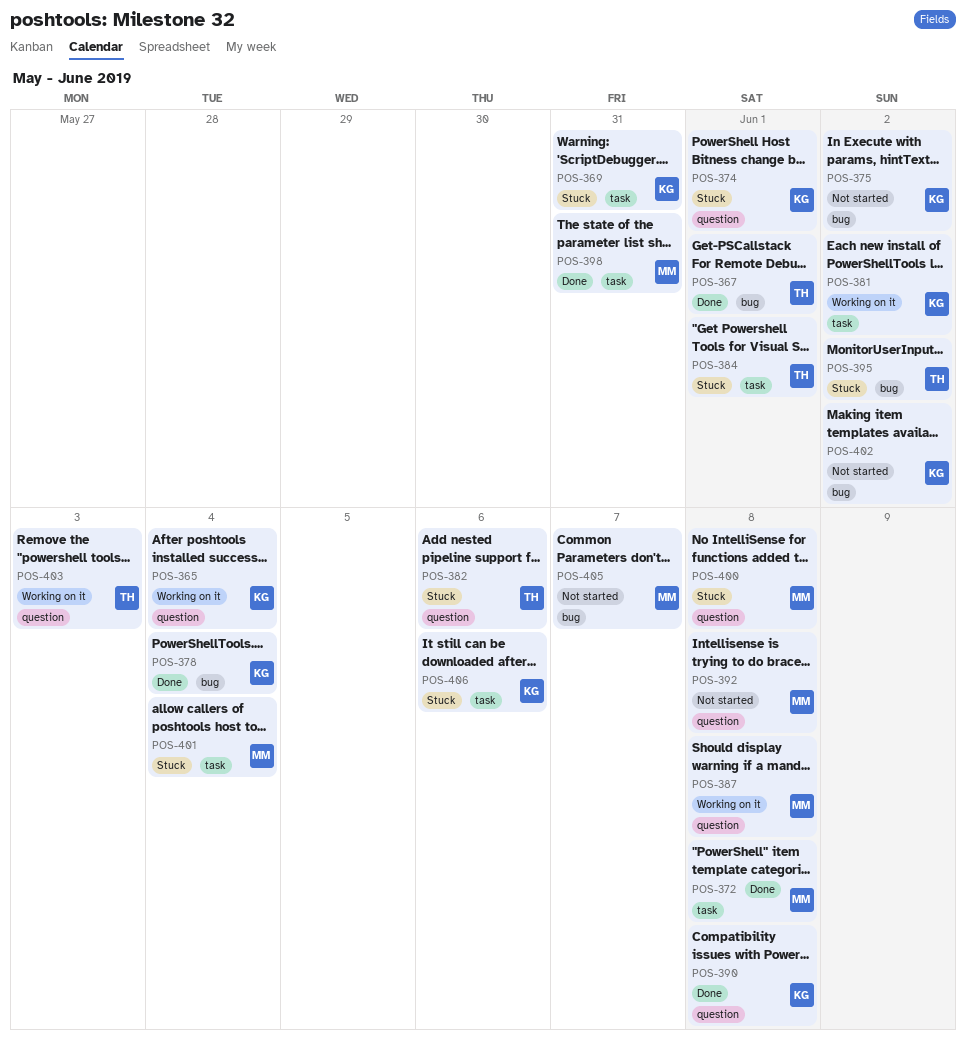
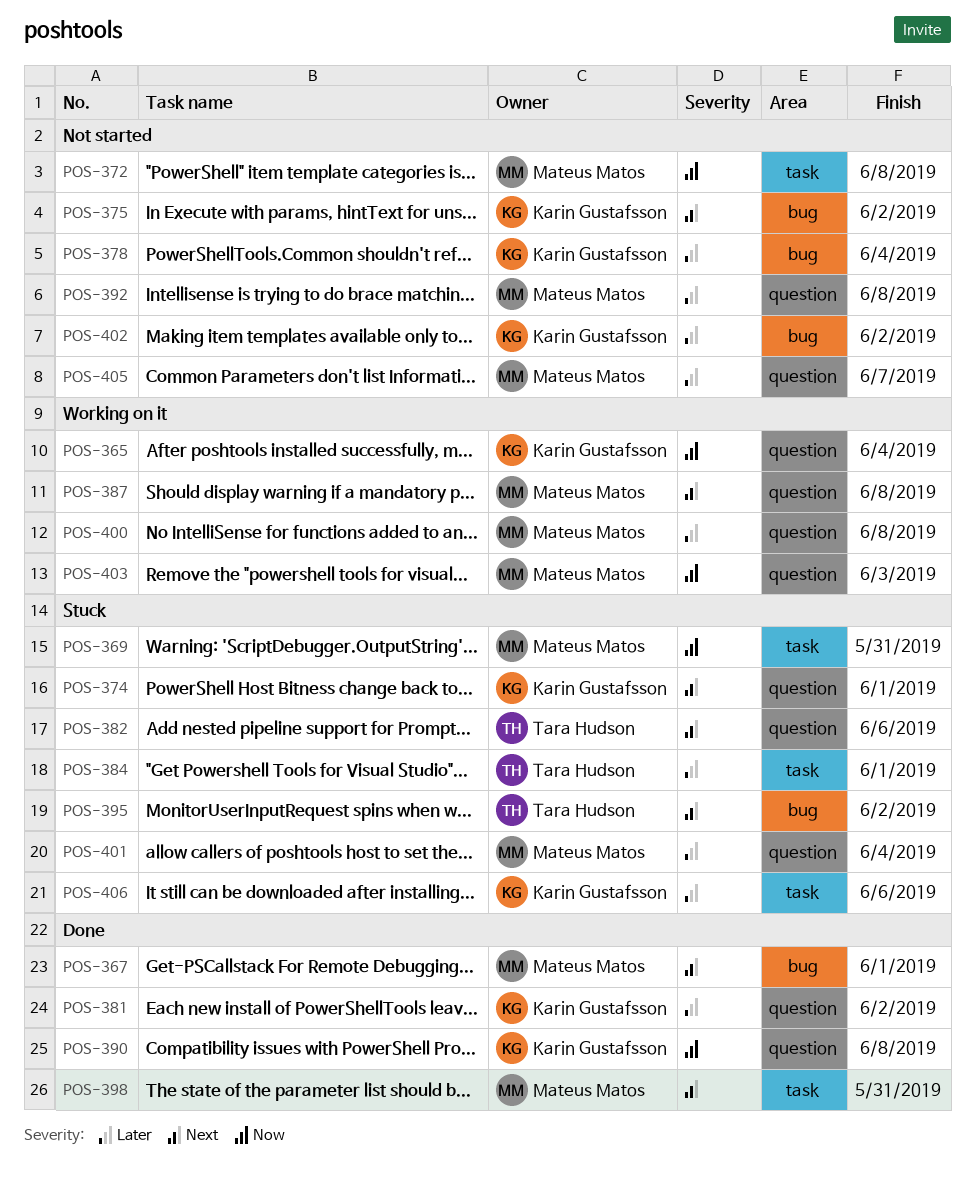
POS-367, owner: Tara Hudson -> Mateus Matos
POS-369, owner: Karin Gustafsson -> Mateus Matos
POS-372, status: Done -> Not started
POS-378, status: Done -> Not started
POS-381, status: Working on it -> Done
POS-381, label: task -> question
POS-400, status: Stuck -> Working on it
POS-401, label: task -> question
POS-403, owner: Tara Hudson -> Mateus Matos
POS-405, label: bug -> question

